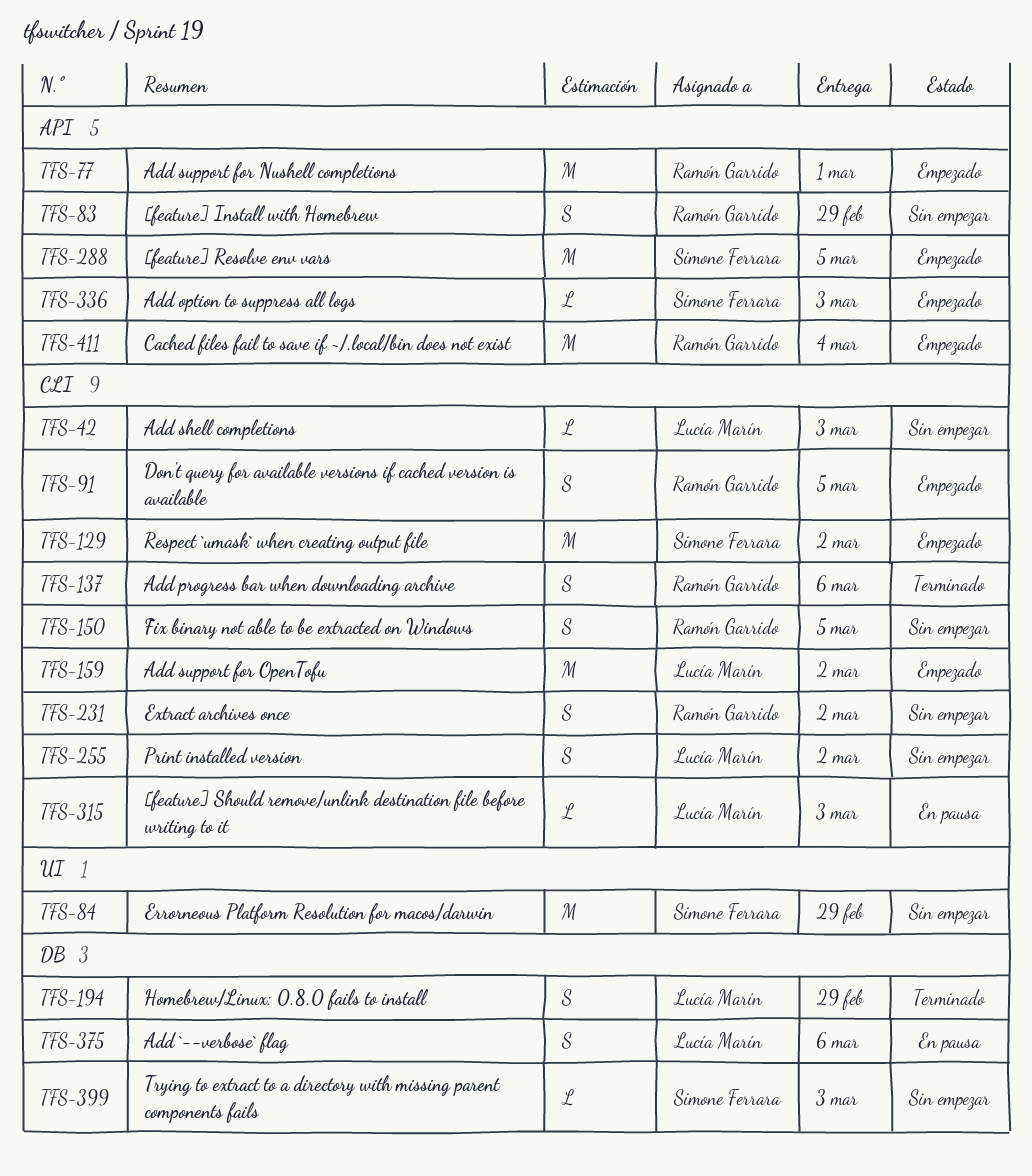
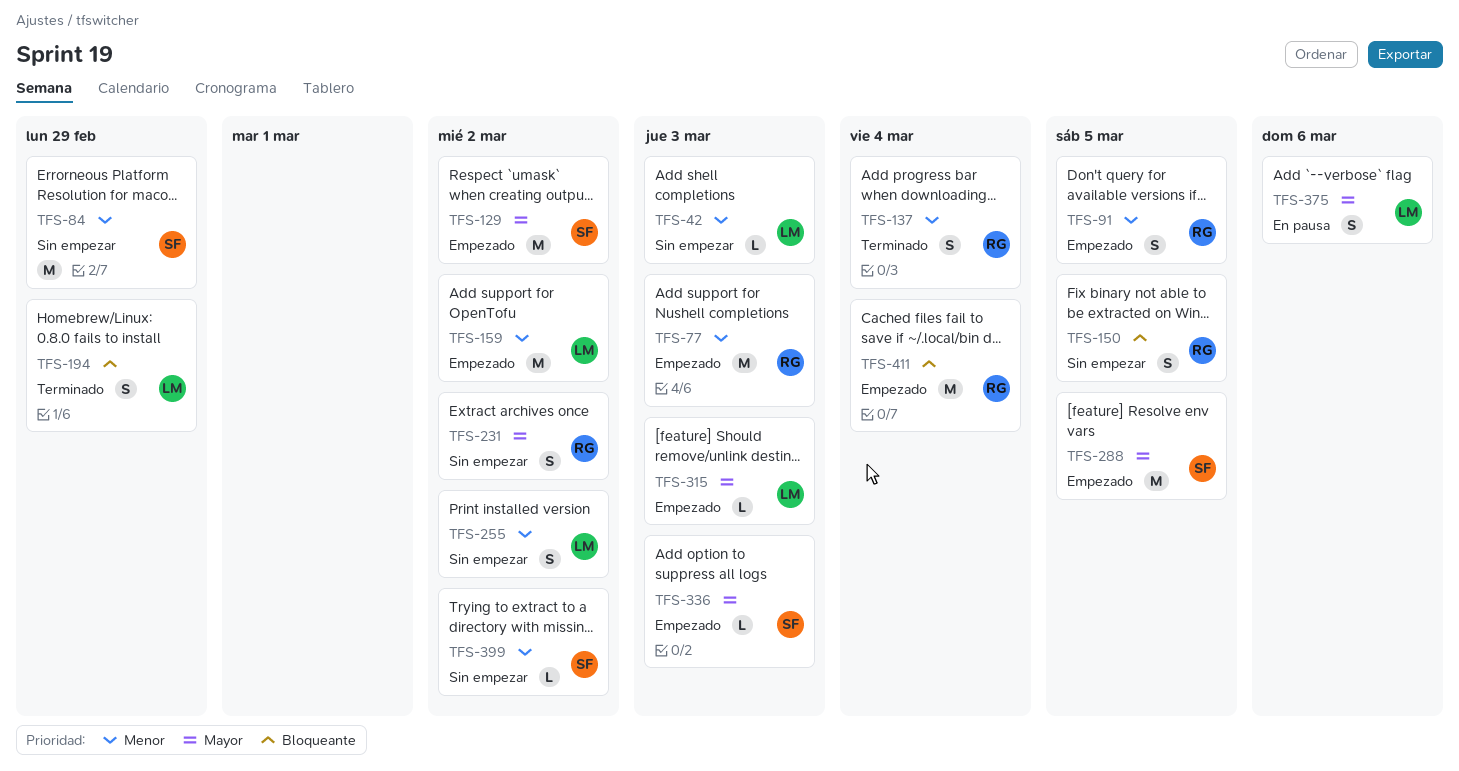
TFS-77, due: Mar 1 -> Mar 3
TFS-83: present -> none
TFS-137, due: Mar 6 -> Mar 4
TFS-315, status: En pausa -> Empezado
TFS-399, due: Mar 3 -> Mar 2

